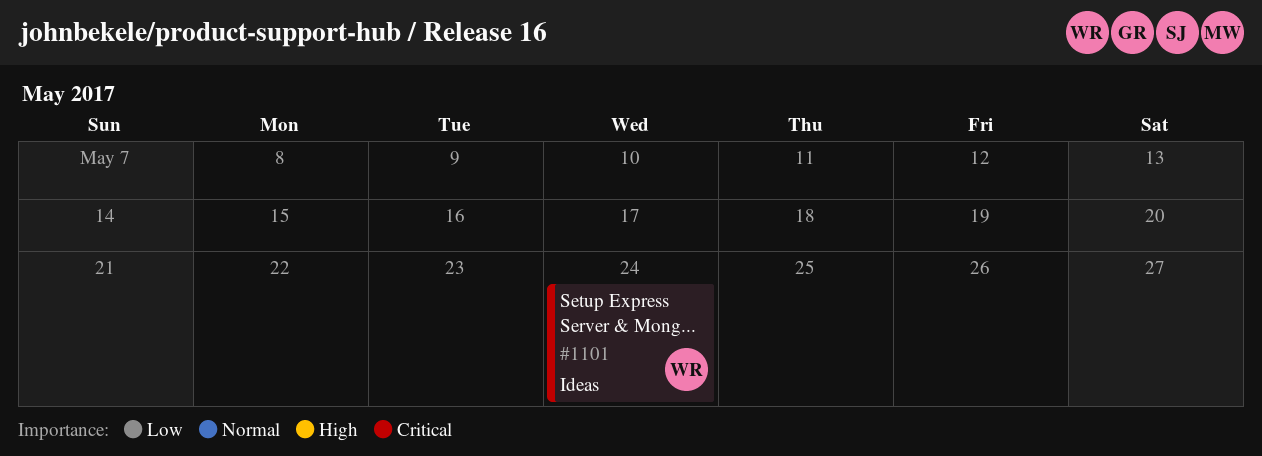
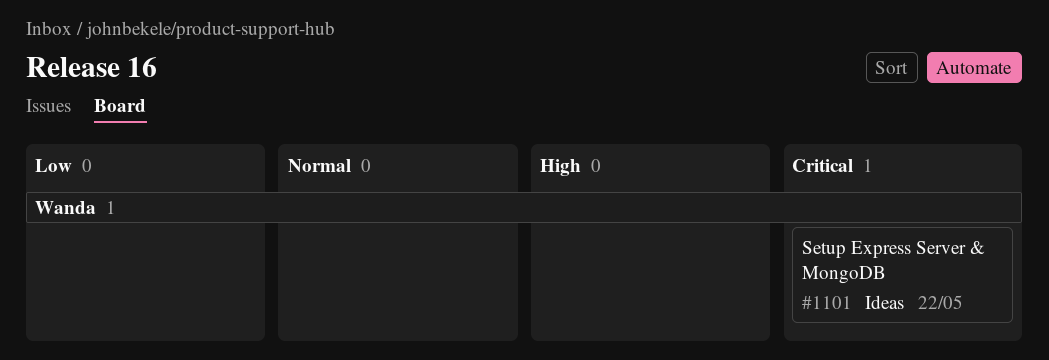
#1101, due: May 24 -> May 22

